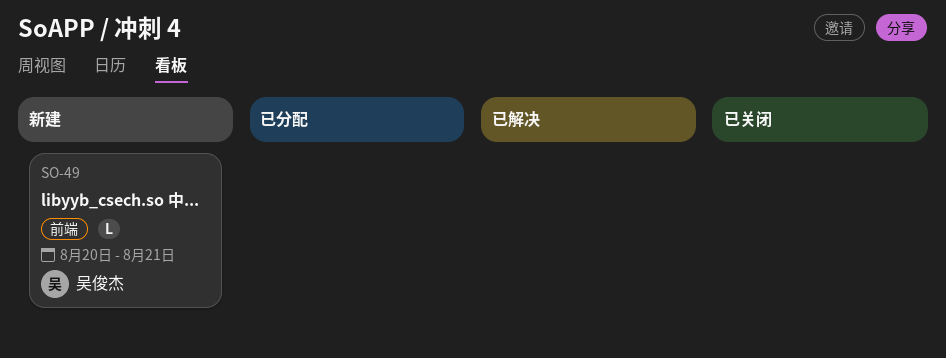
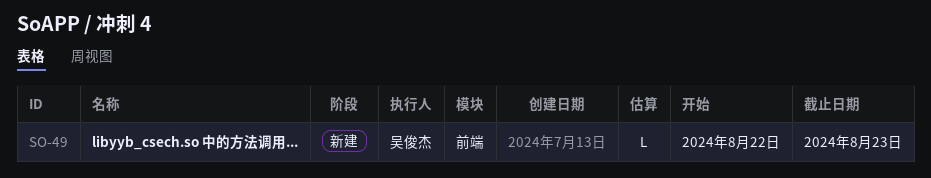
SO-49, start: Aug 20 -> Aug 22
SO-49, due: Aug 21 -> Aug 23

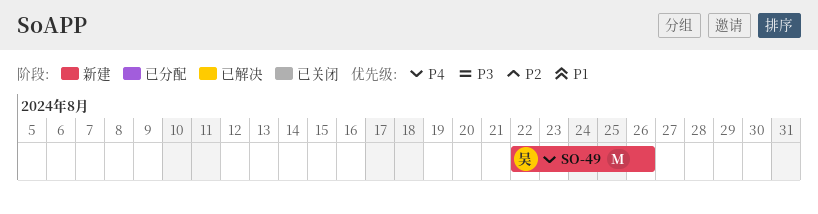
SO-49, estimate: L -> M
SO-49, due: Aug 23 -> Aug 26

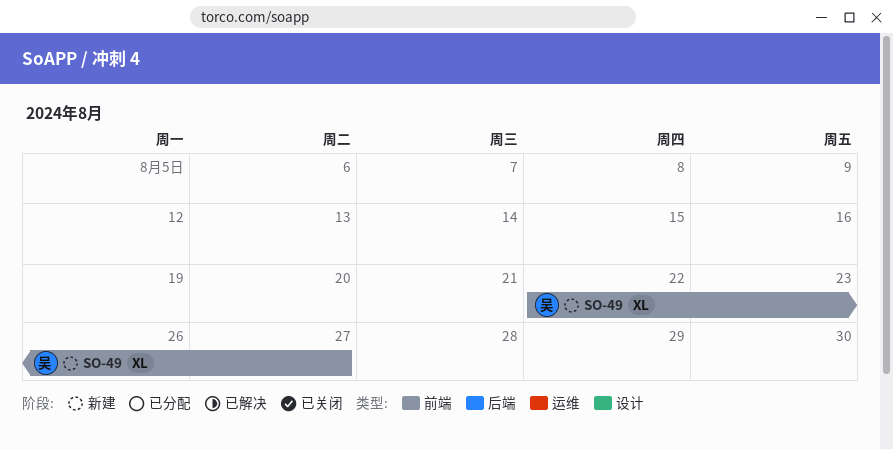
SO-49, estimate: M -> XL
SO-49, due: Aug 26 -> Aug 27

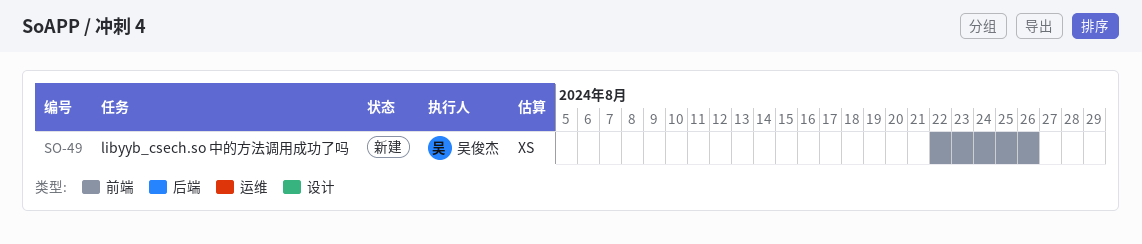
SO-49, estimate: XL -> XS
SO-49, due: Aug 27 -> Aug 26

